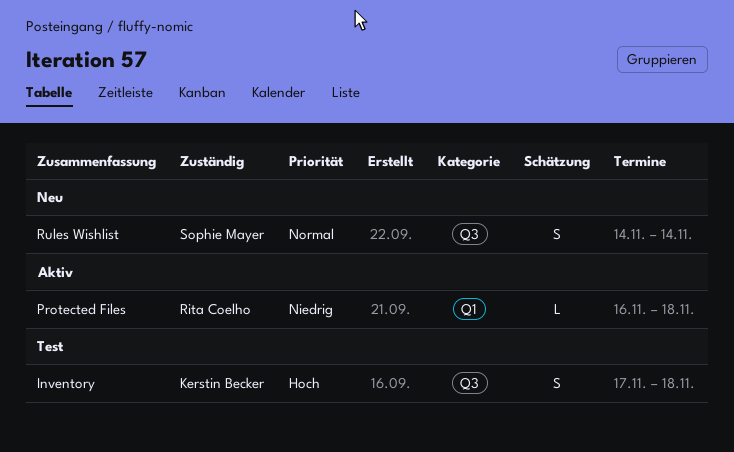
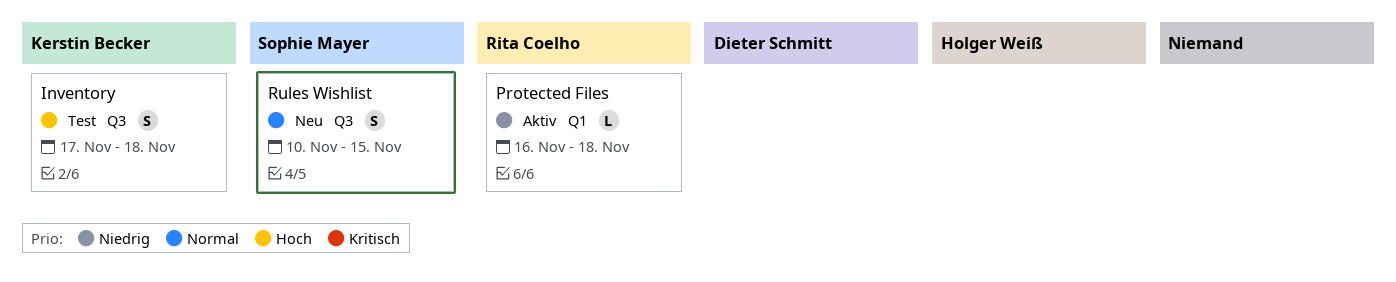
Rules Wishlist, start: Nov 14 -> Nov 10
Rules Wishlist, due: Nov 14 -> Nov 15

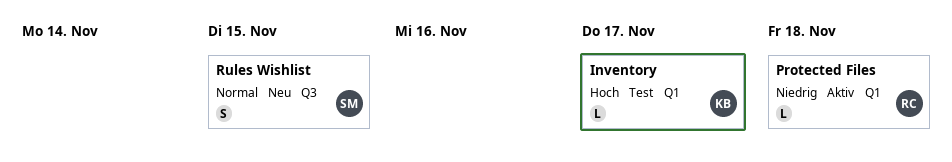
Inventory, label: Q3 -> Q1
Inventory, estimate: S -> L
Inventory, due: Nov 18 -> Nov 17

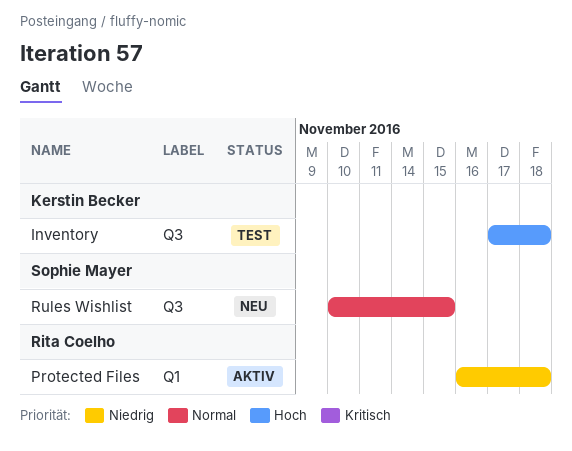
Inventory, label: Q1 -> Q3
Inventory, due: Nov 17 -> Nov 18

